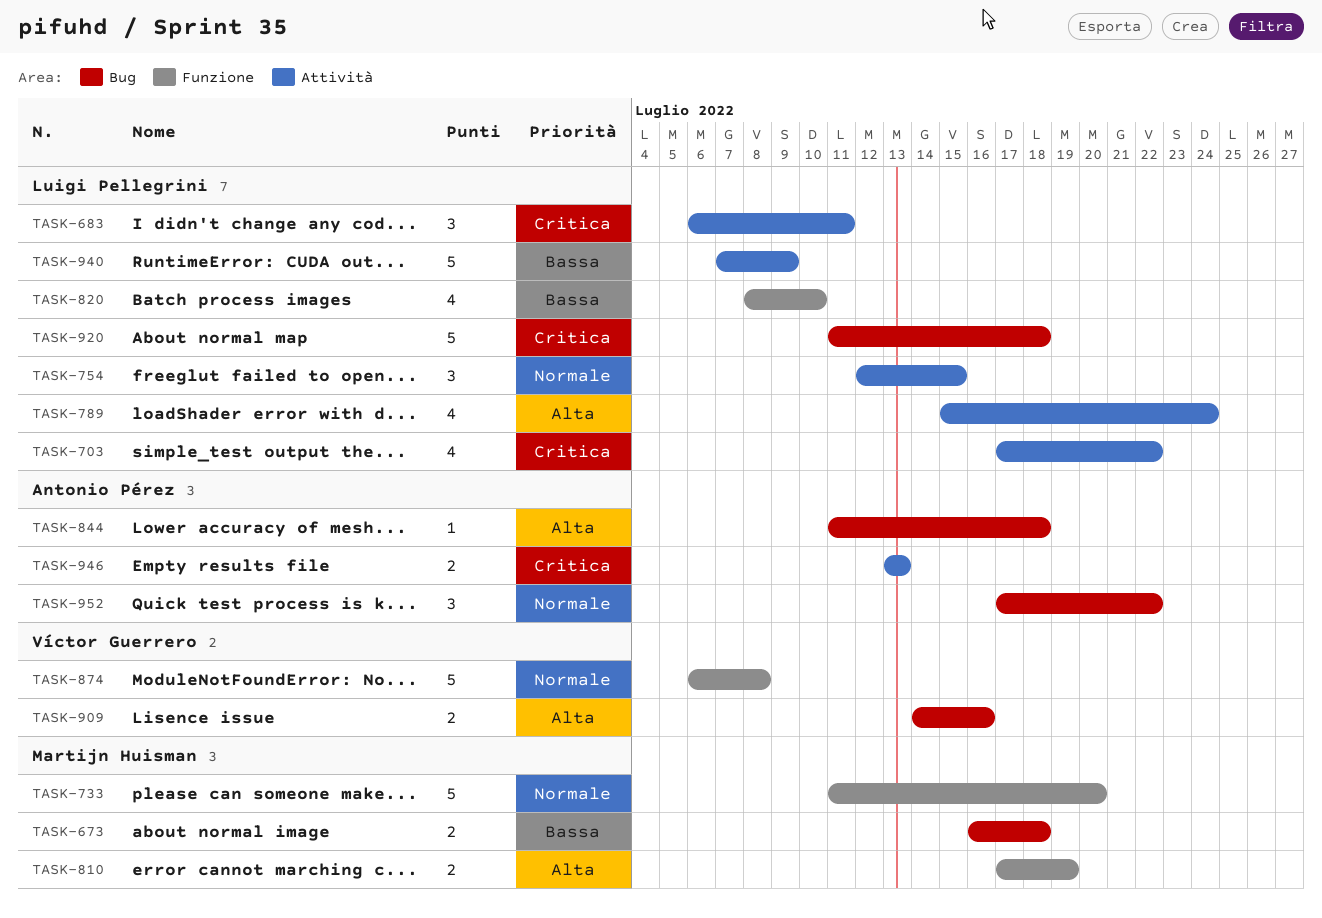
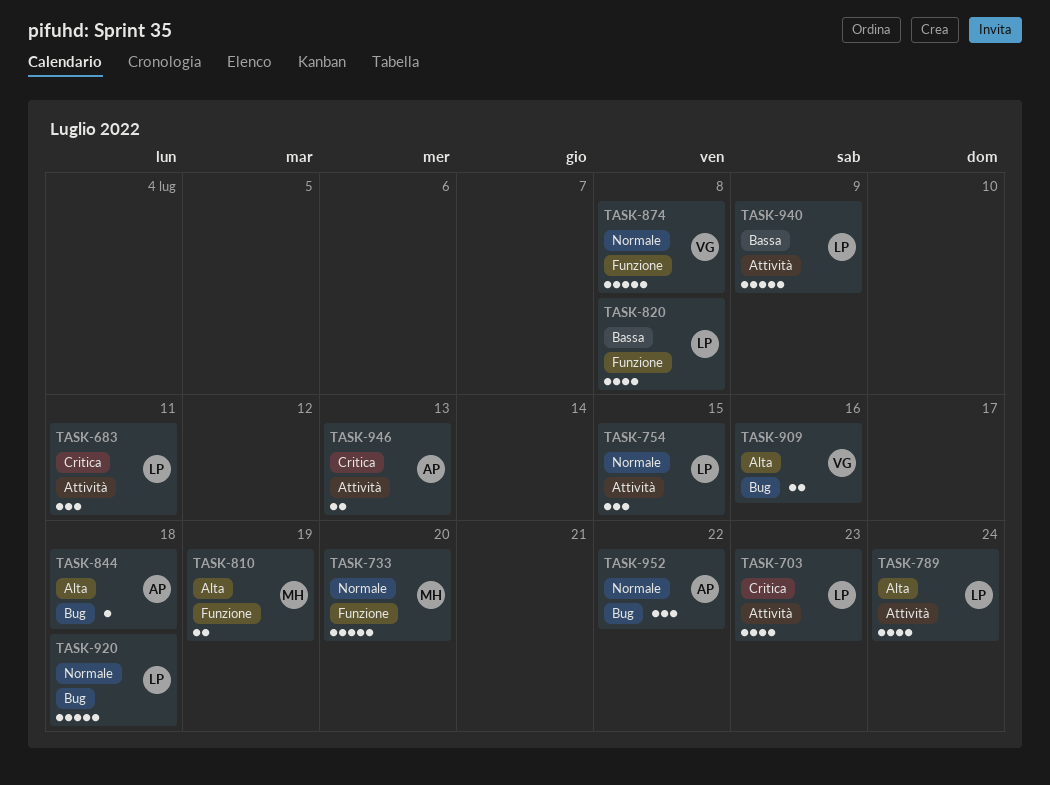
TASK-673: present -> none
TASK-703, due: Jul 22 -> Jul 23
TASK-820, due: Jul 10 -> Jul 8
TASK-920, priority: Critica -> Normale

